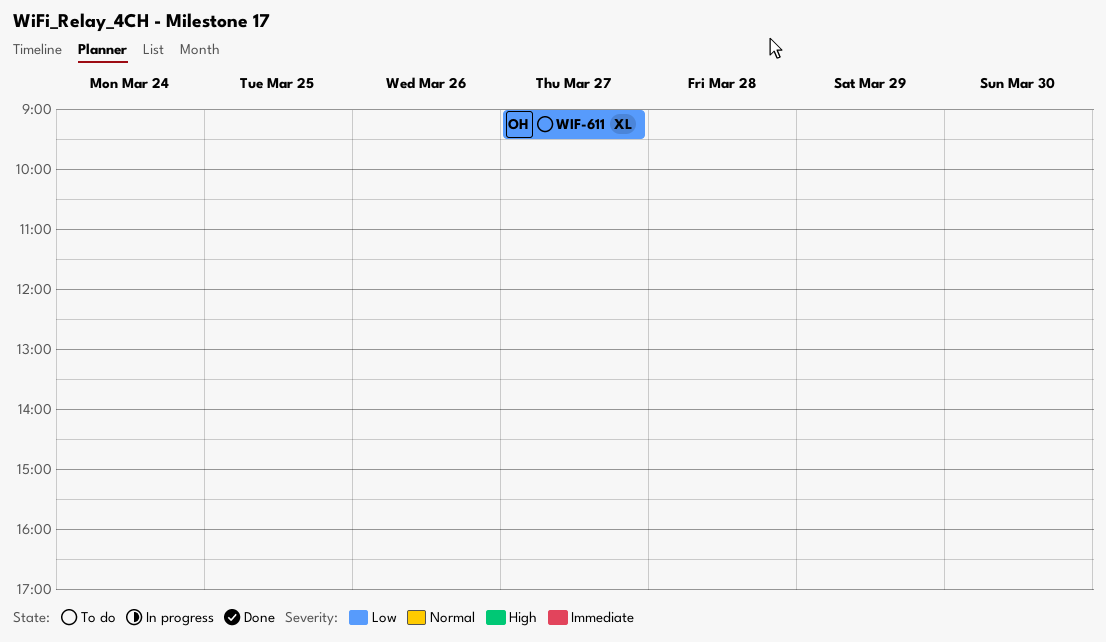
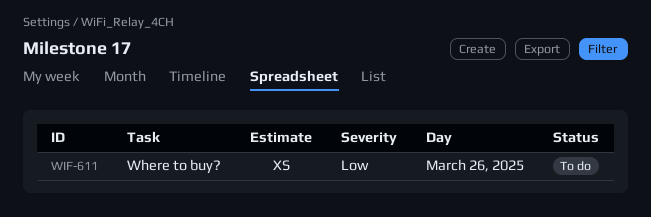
WIF-611, estimate: XL -> XS
WIF-611, day: Mar 27 -> Mar 26

